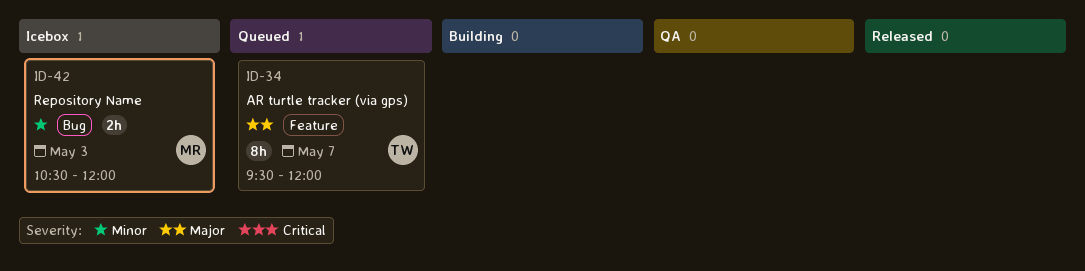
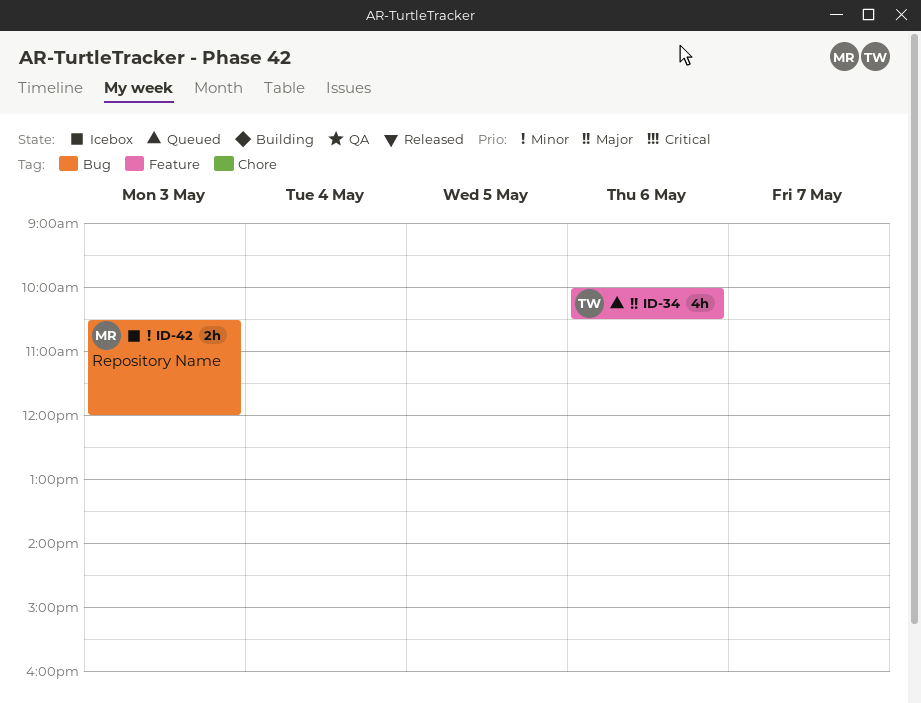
ID-34, estimate: 8h -> 4h
ID-34, day: May 7 -> May 6
ID-34, begins: 09:30 -> 10:00
ID-34, ends: 12:00 -> 10:30

